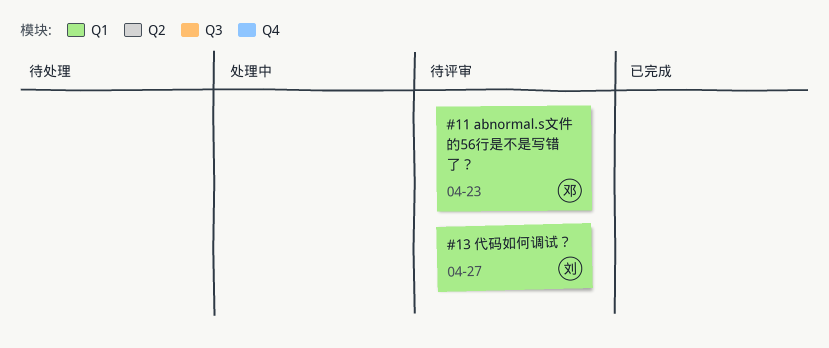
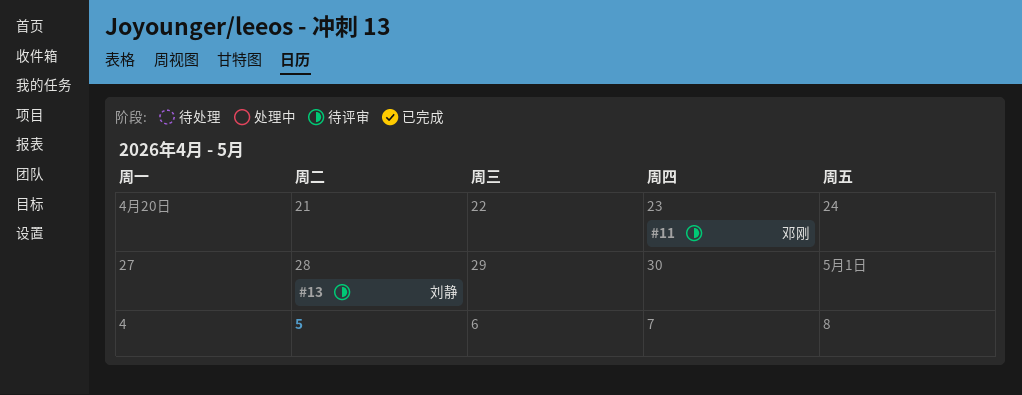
#13, due: Apr 27 -> Apr 28

